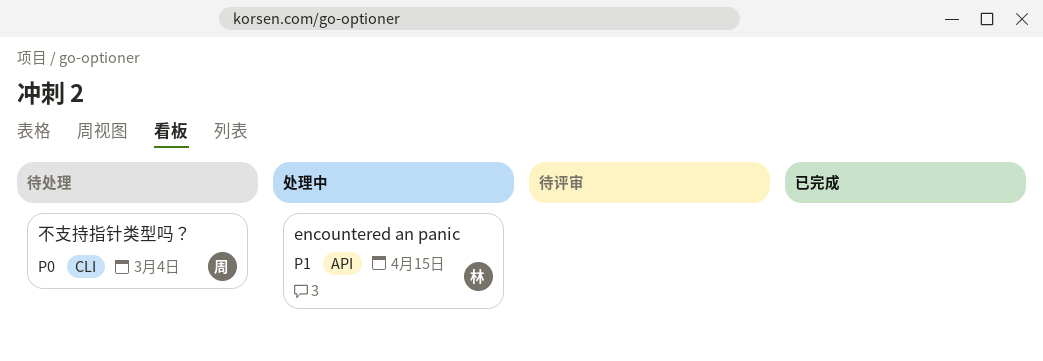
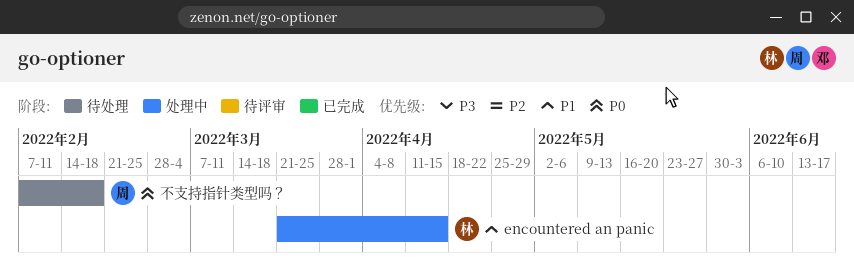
不支持指针类型吗？, due: Mar 4 -> Feb 18

